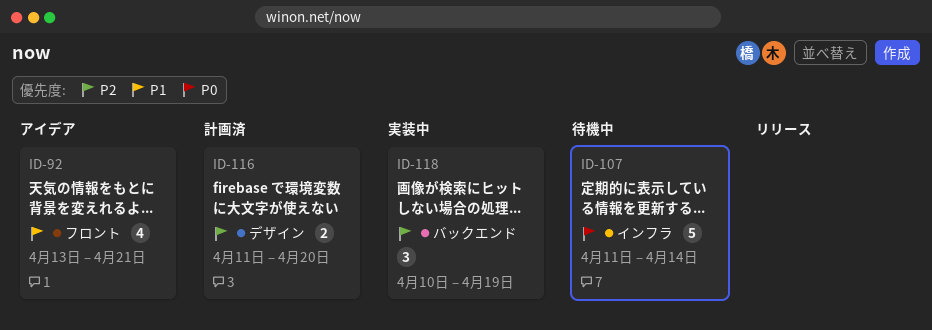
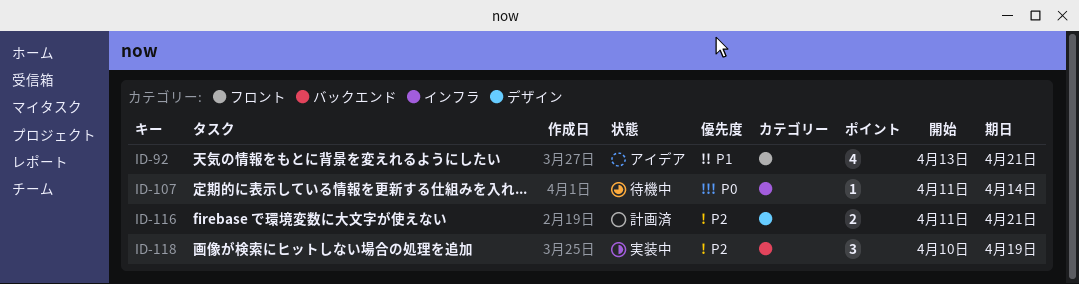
ID-107, estimate: 5 -> 1
ID-116, due: Apr 20 -> Apr 21

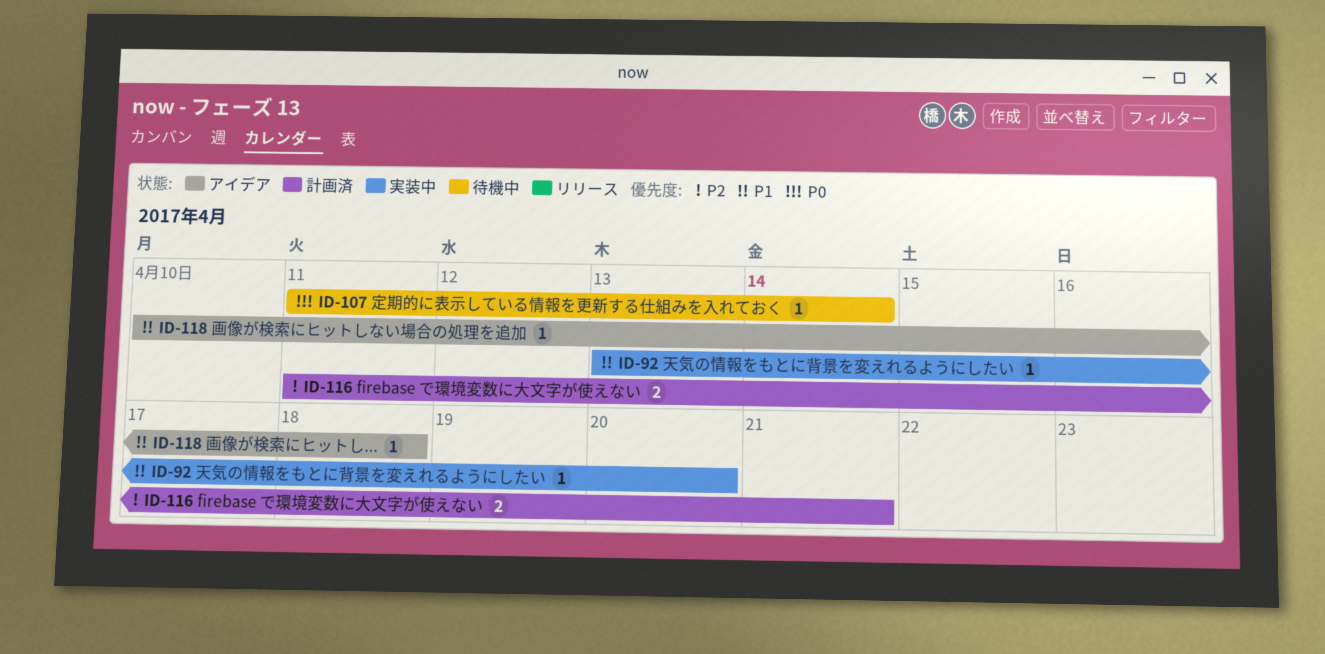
ID-92, status: アイデア -> 実装中
ID-92, estimate: 4 -> 1
ID-92, due: Apr 21 -> Apr 20
ID-118, status: 実装中 -> アイデア
ID-118, priority: P2 -> P1
ID-118, estimate: 3 -> 1
ID-118, due: Apr 19 -> Apr 18

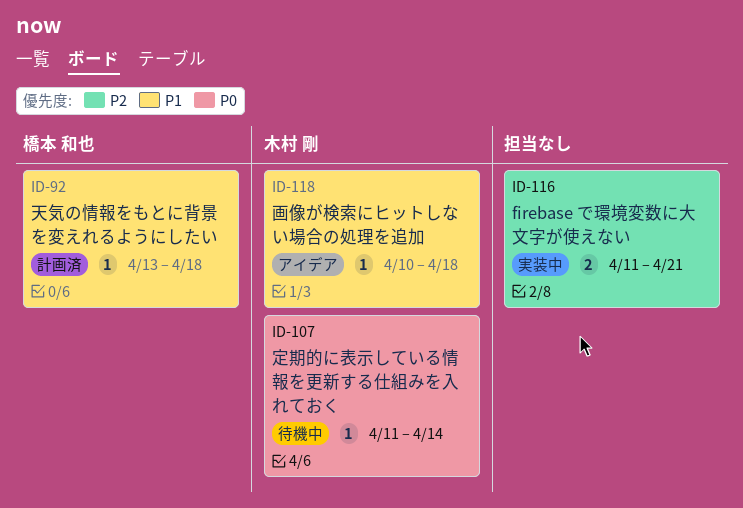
ID-92, status: 実装中 -> 計画済
ID-92, due: Apr 20 -> Apr 18
ID-116, status: 計画済 -> 実装中

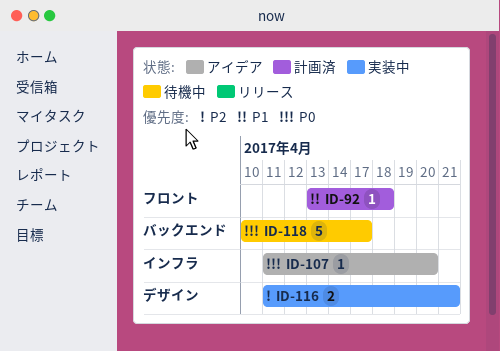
ID-107, status: 待機中 -> アイデア
ID-107, due: Apr 14 -> Apr 20
ID-118, status: アイデア -> 待機中
ID-118, priority: P1 -> P0
ID-118, estimate: 1 -> 5
ID-118, due: Apr 18 -> Apr 17

